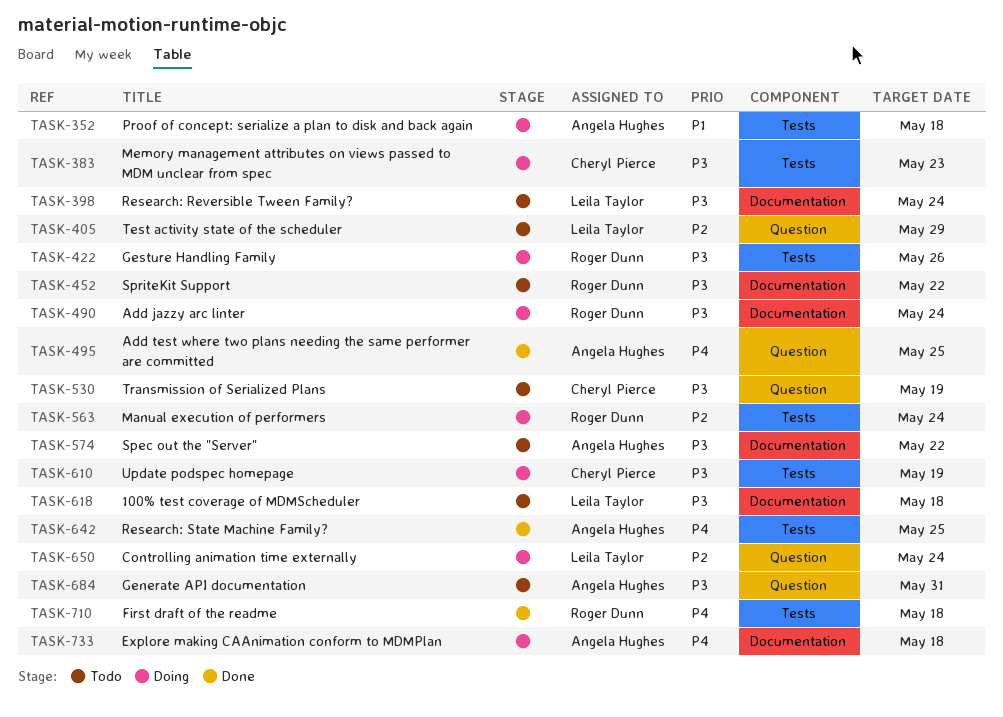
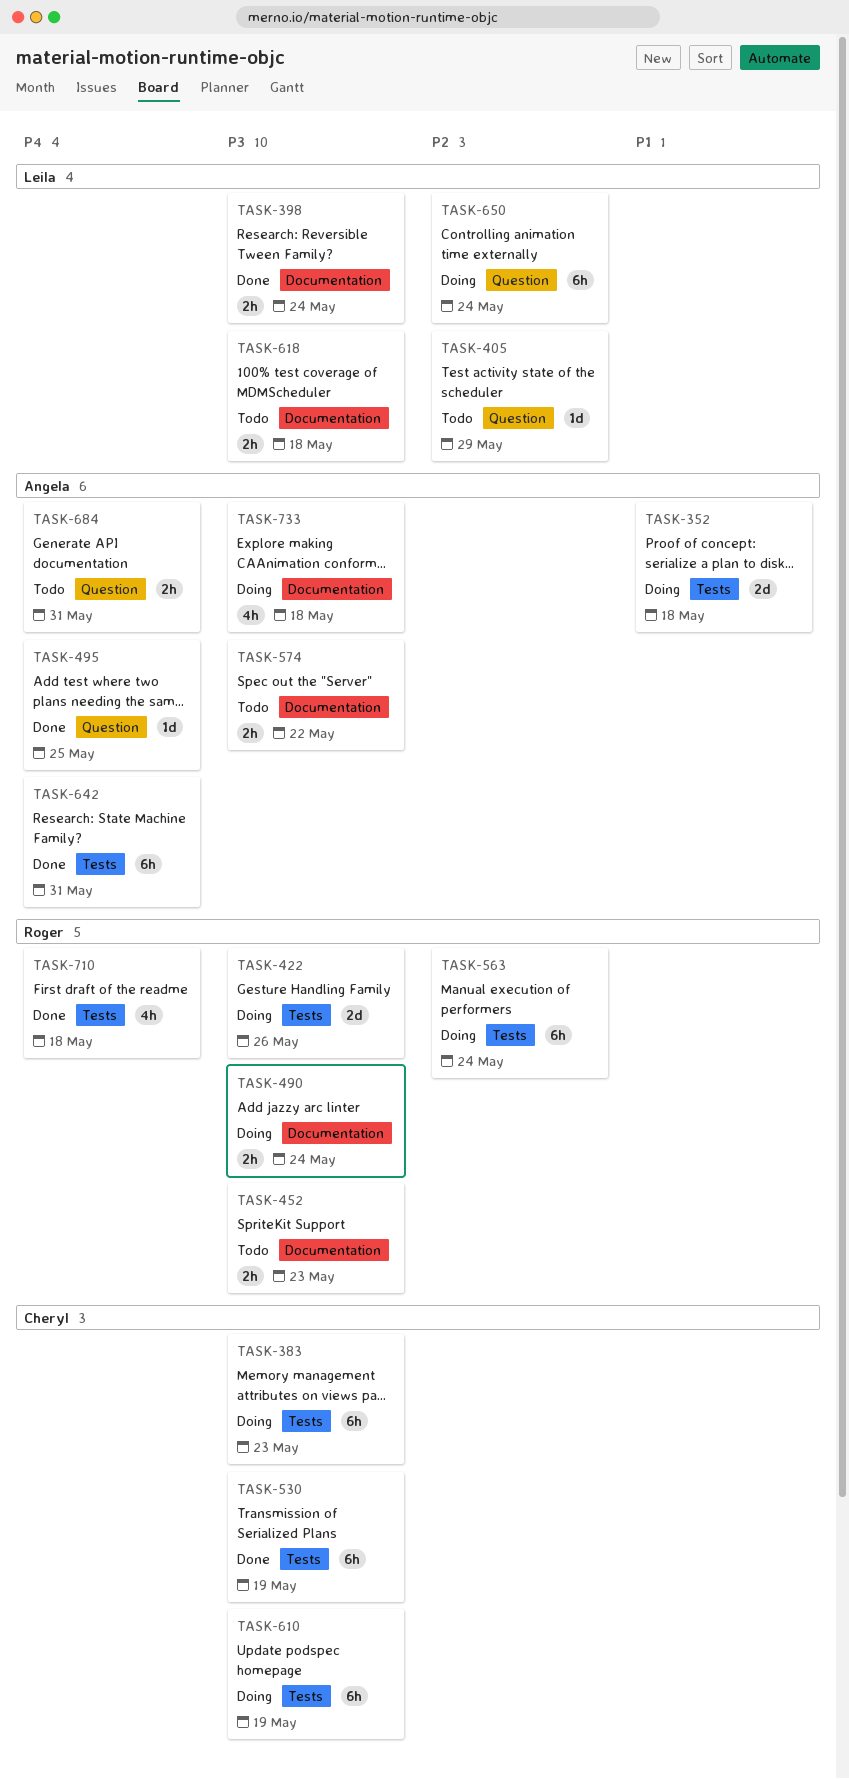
TASK-398, status: Todo -> Done
TASK-452, due: May 22 -> May 23
TASK-530, status: Todo -> Done
TASK-530, label: Question -> Tests
TASK-642, due: May 25 -> May 31
TASK-684, priority: P3 -> P4
TASK-733, priority: P4 -> P3

